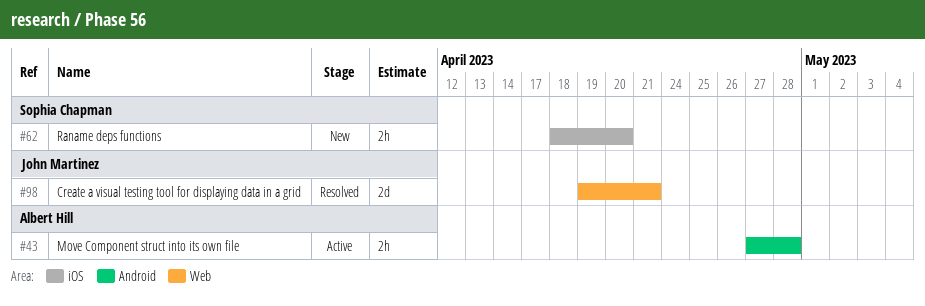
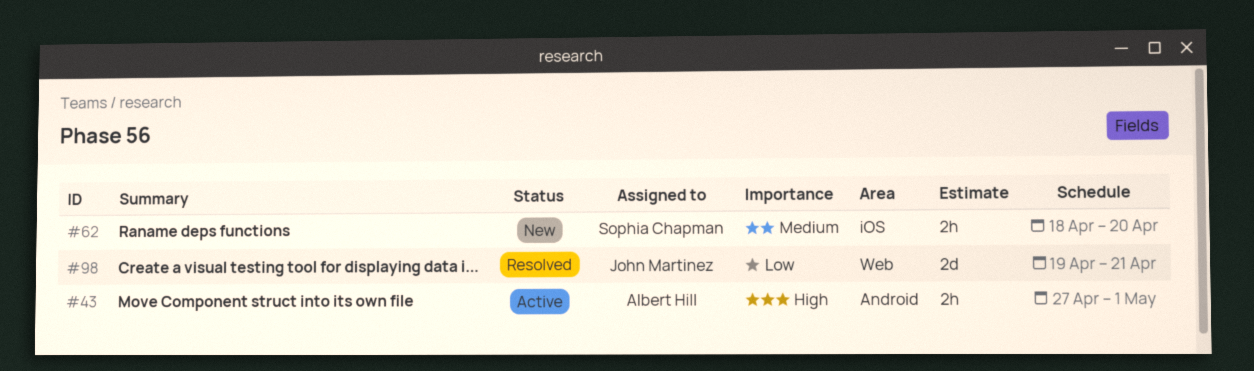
#43, due: Apr 28 -> May 1

